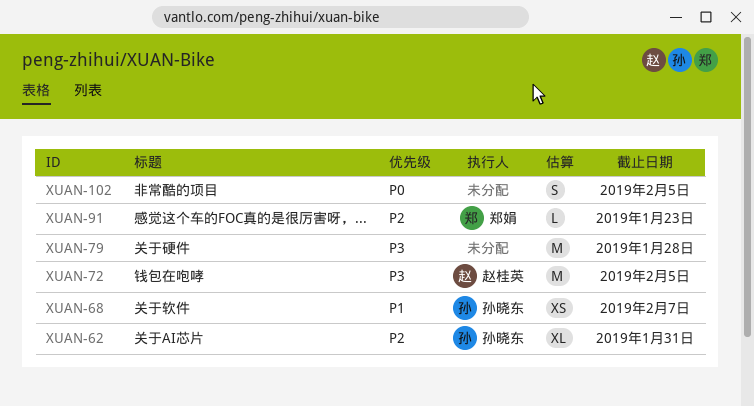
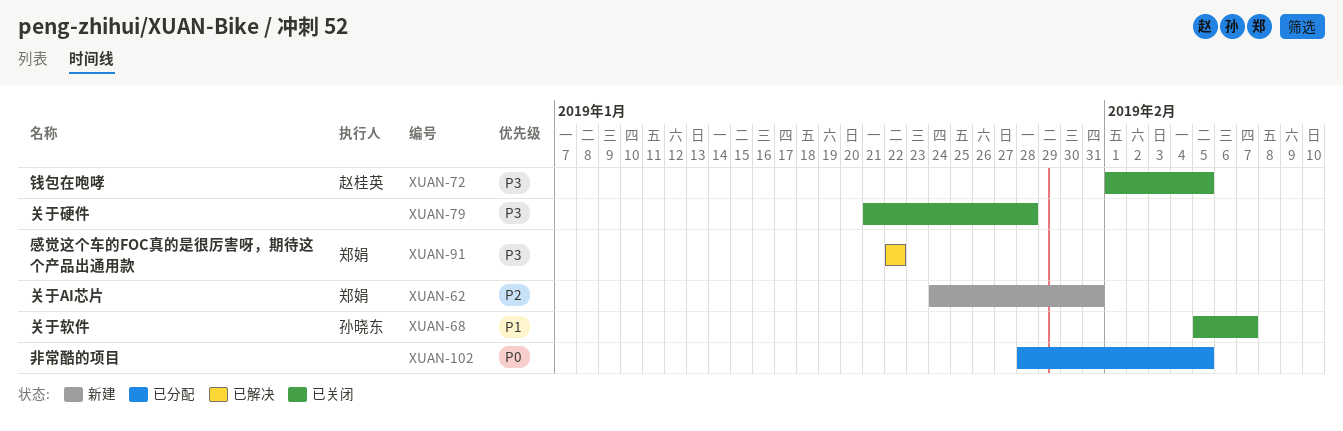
XUAN-62, owner: 孙晓东 -> 郑娟
XUAN-91, priority: P2 -> P3
XUAN-91, due: Jan 23 -> Jan 22

